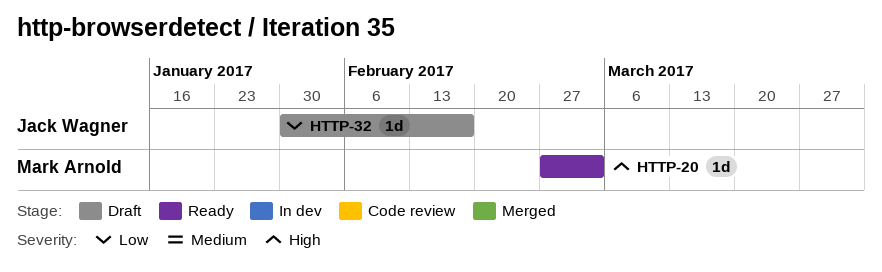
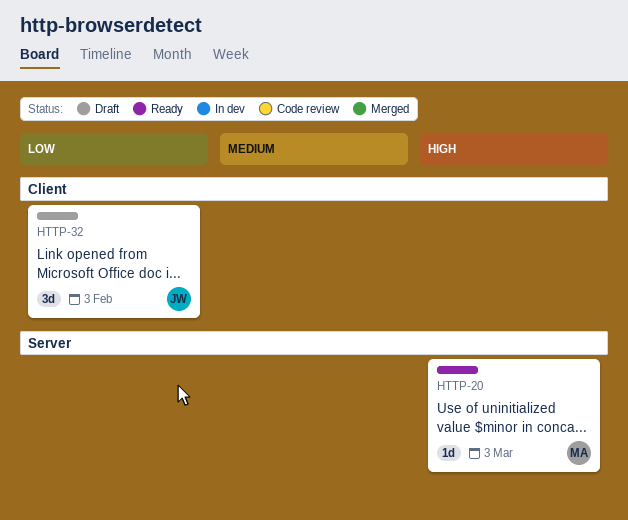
HTTP-32, estimate: 1d -> 3d
HTTP-32, due: Feb 17 -> Feb 3

